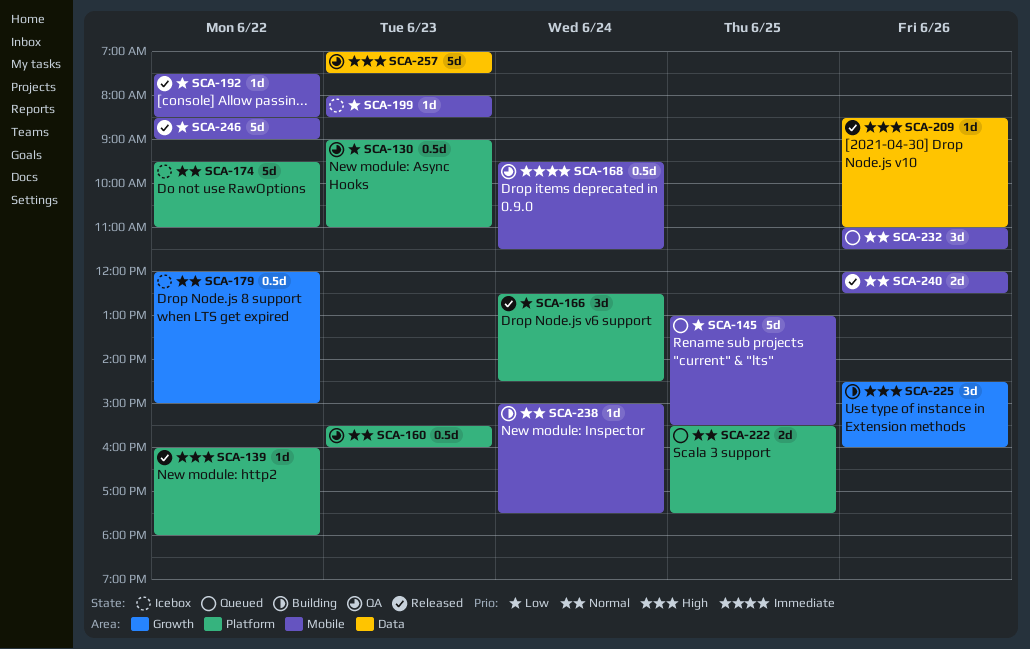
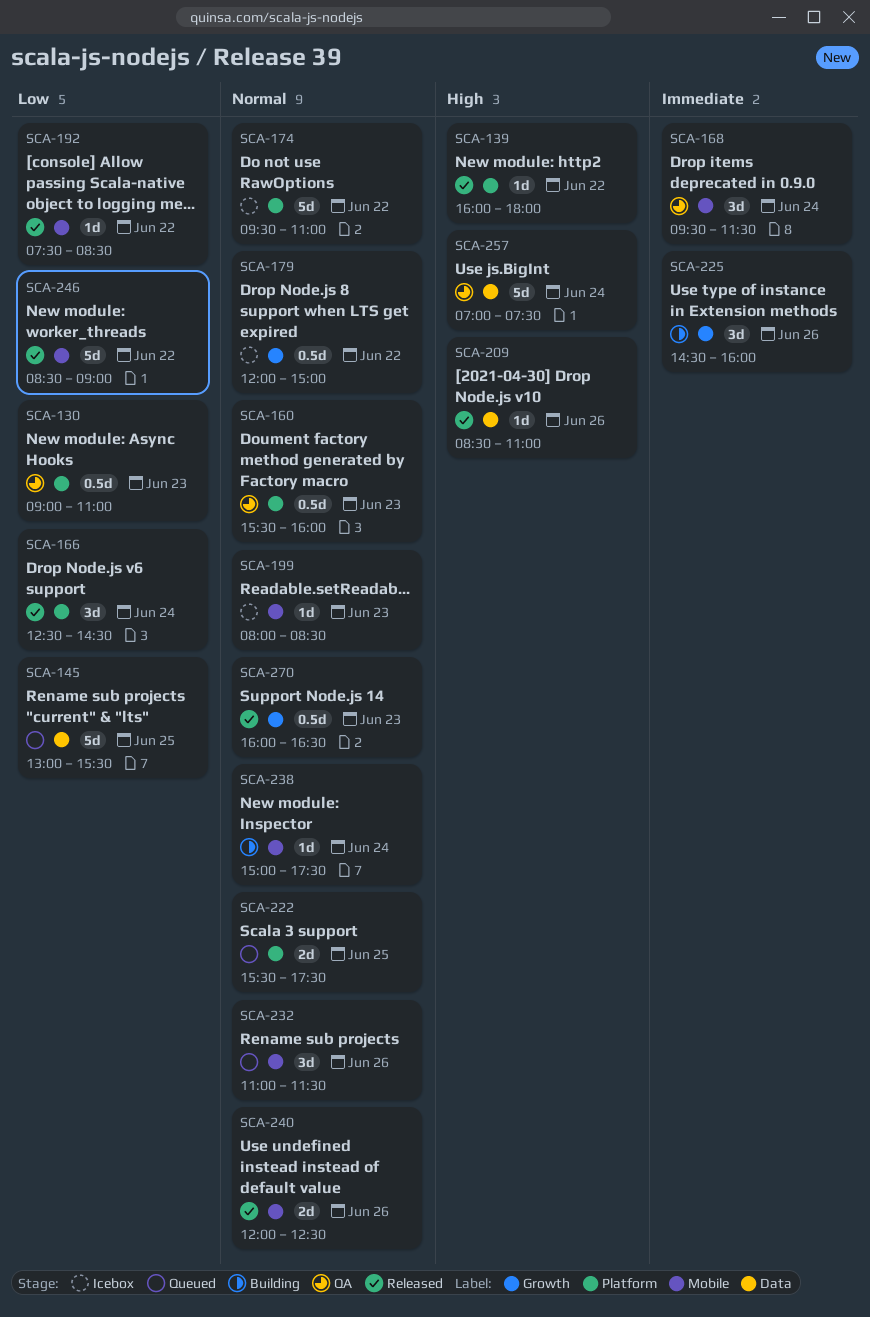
SCA-145, label: Mobile -> Data
SCA-168, estimate: 0.5d -> 3d
SCA-199, priority: Low -> Normal
SCA-225, priority: High -> Immediate
SCA-257, day: Jun 23 -> Jun 24
SCA-270: none -> present

